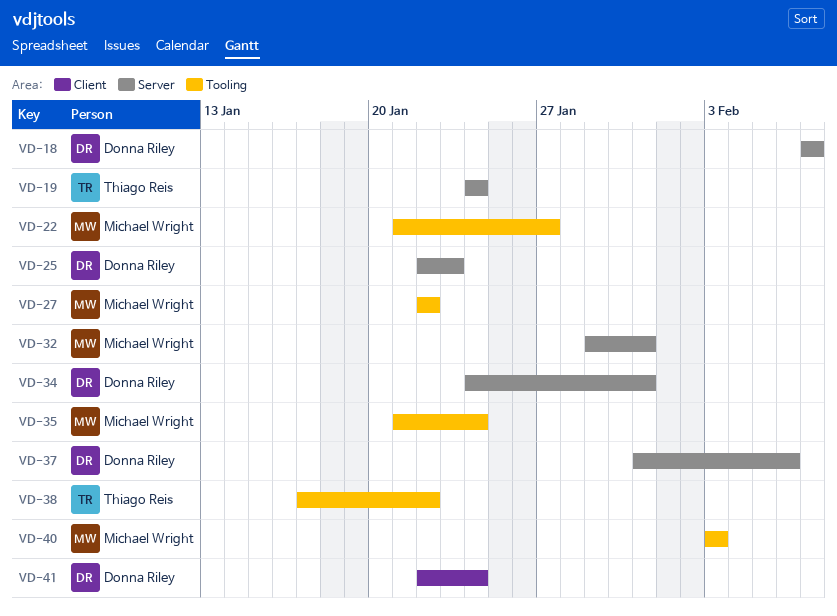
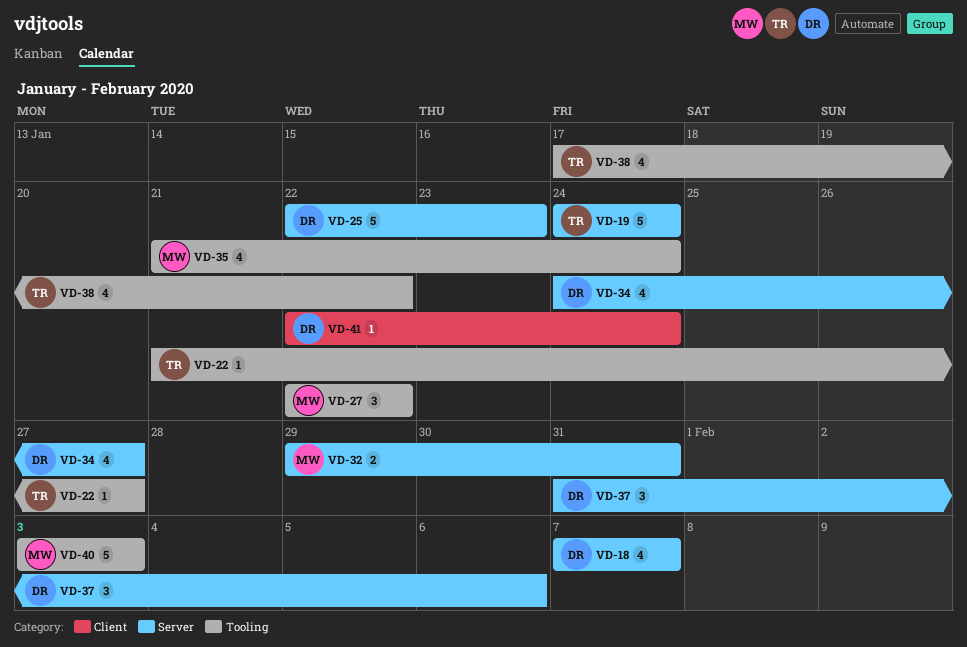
VD-22, owner: Michael Wright -> Thiago Reis
VD-34, due: Jan 31 -> Jan 27

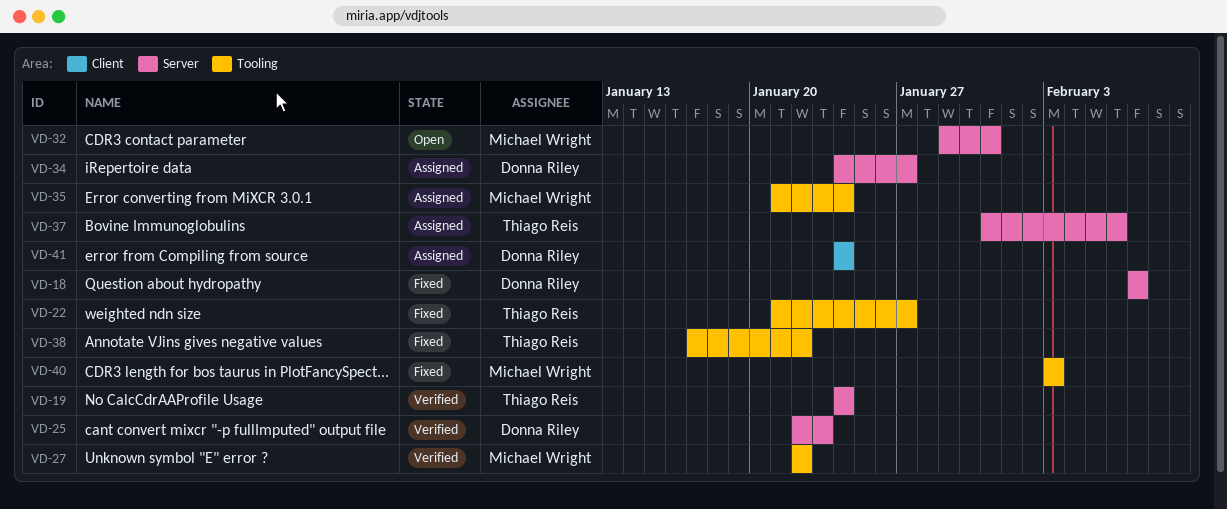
VD-37, owner: Donna Riley -> Thiago Reis
VD-41, start: Jan 22 -> Jan 24

